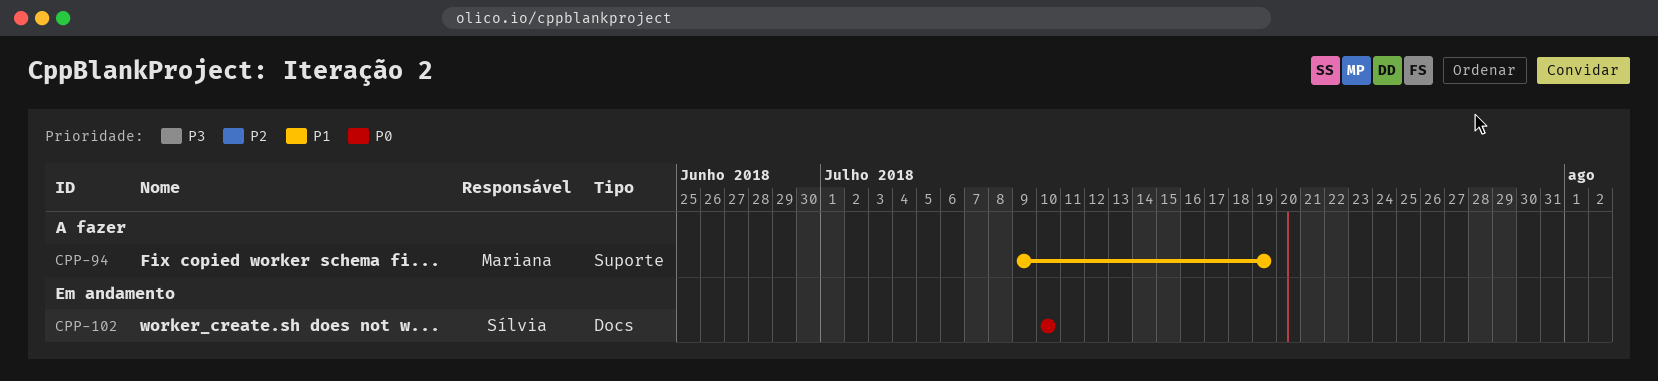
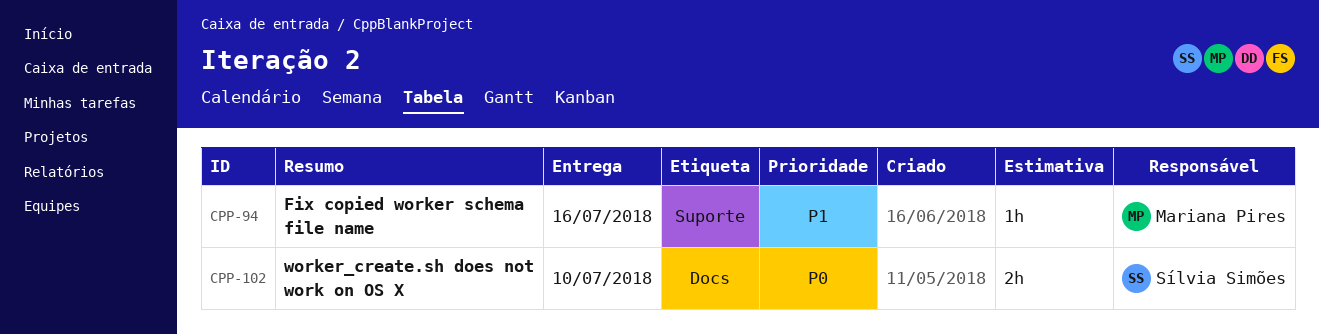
CPP-94, due: Jul 19 -> Jul 16

